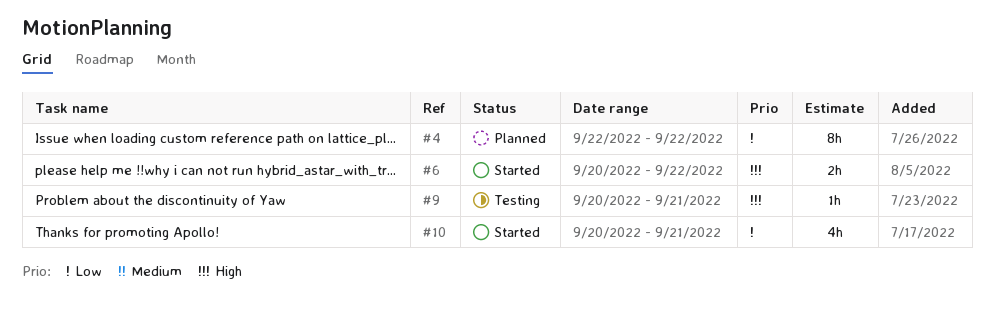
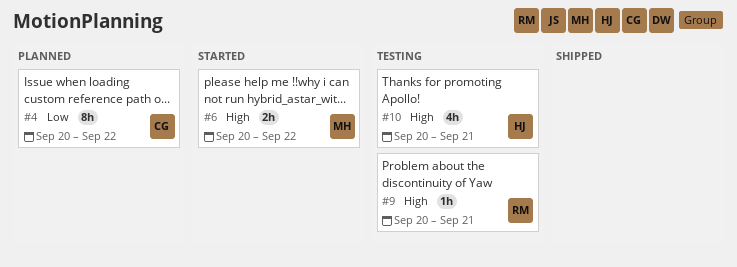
#4, start: Sep 22 -> Sep 20
#10, status: Started -> Testing
#10, priority: Low -> High

